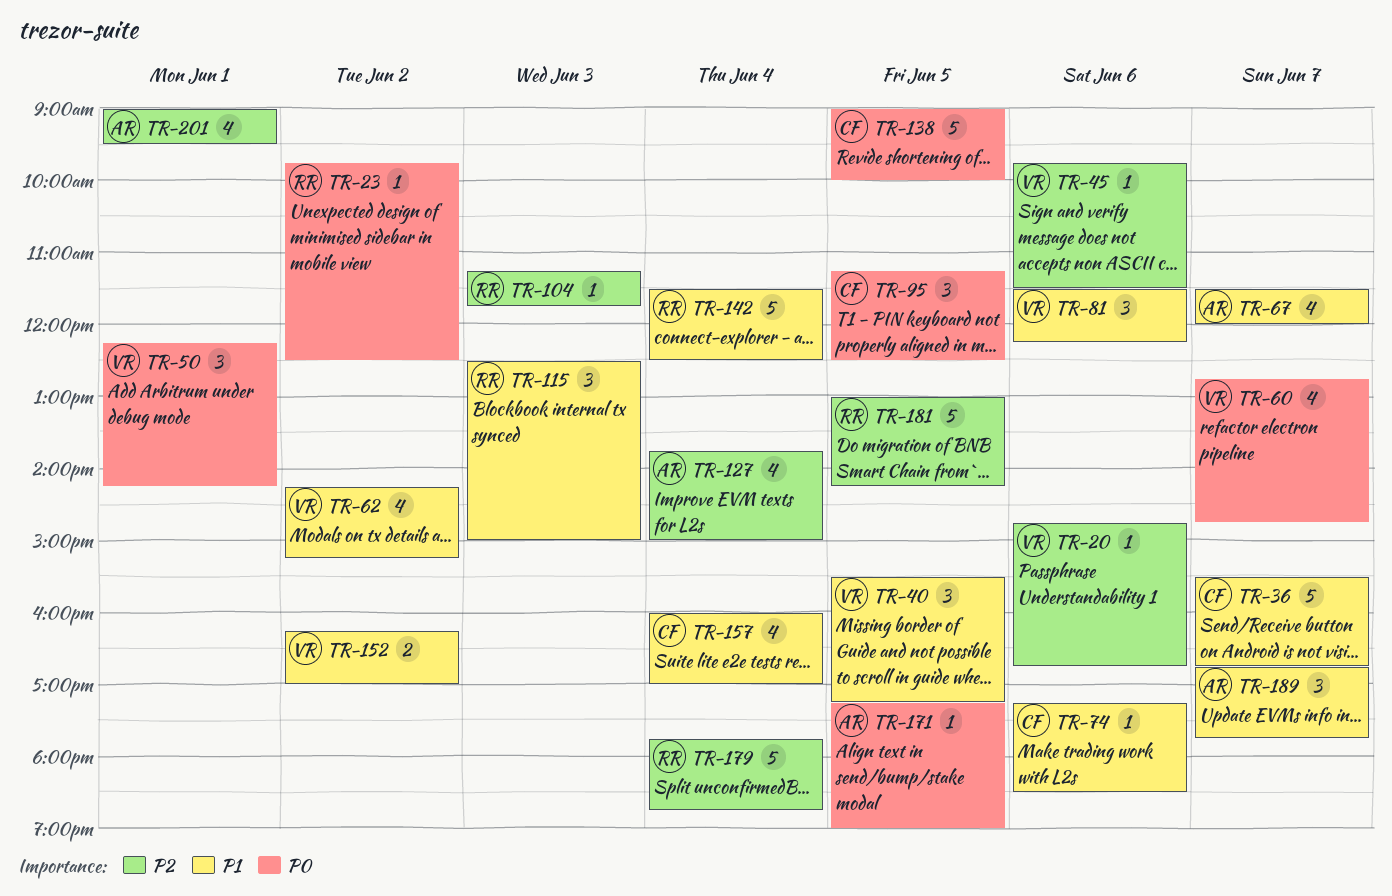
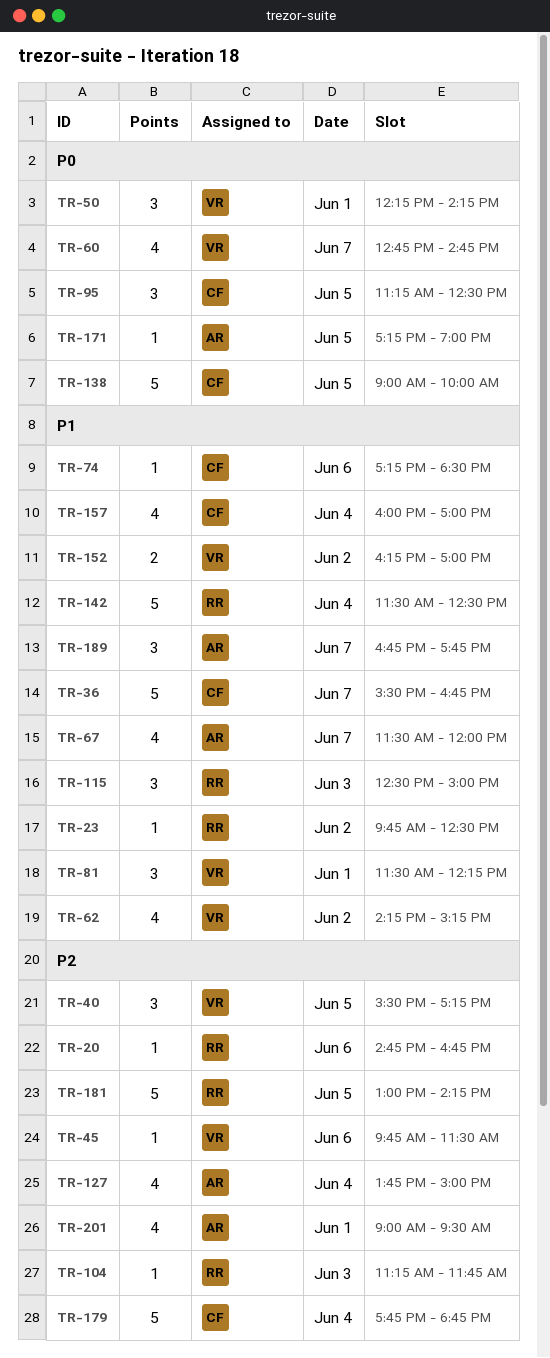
TR-20, owner: VR -> RR
TR-23, priority: P0 -> P1
TR-40, priority: P1 -> P2
TR-81, day: Jun 6 -> Jun 1
TR-179, owner: RR -> CF

